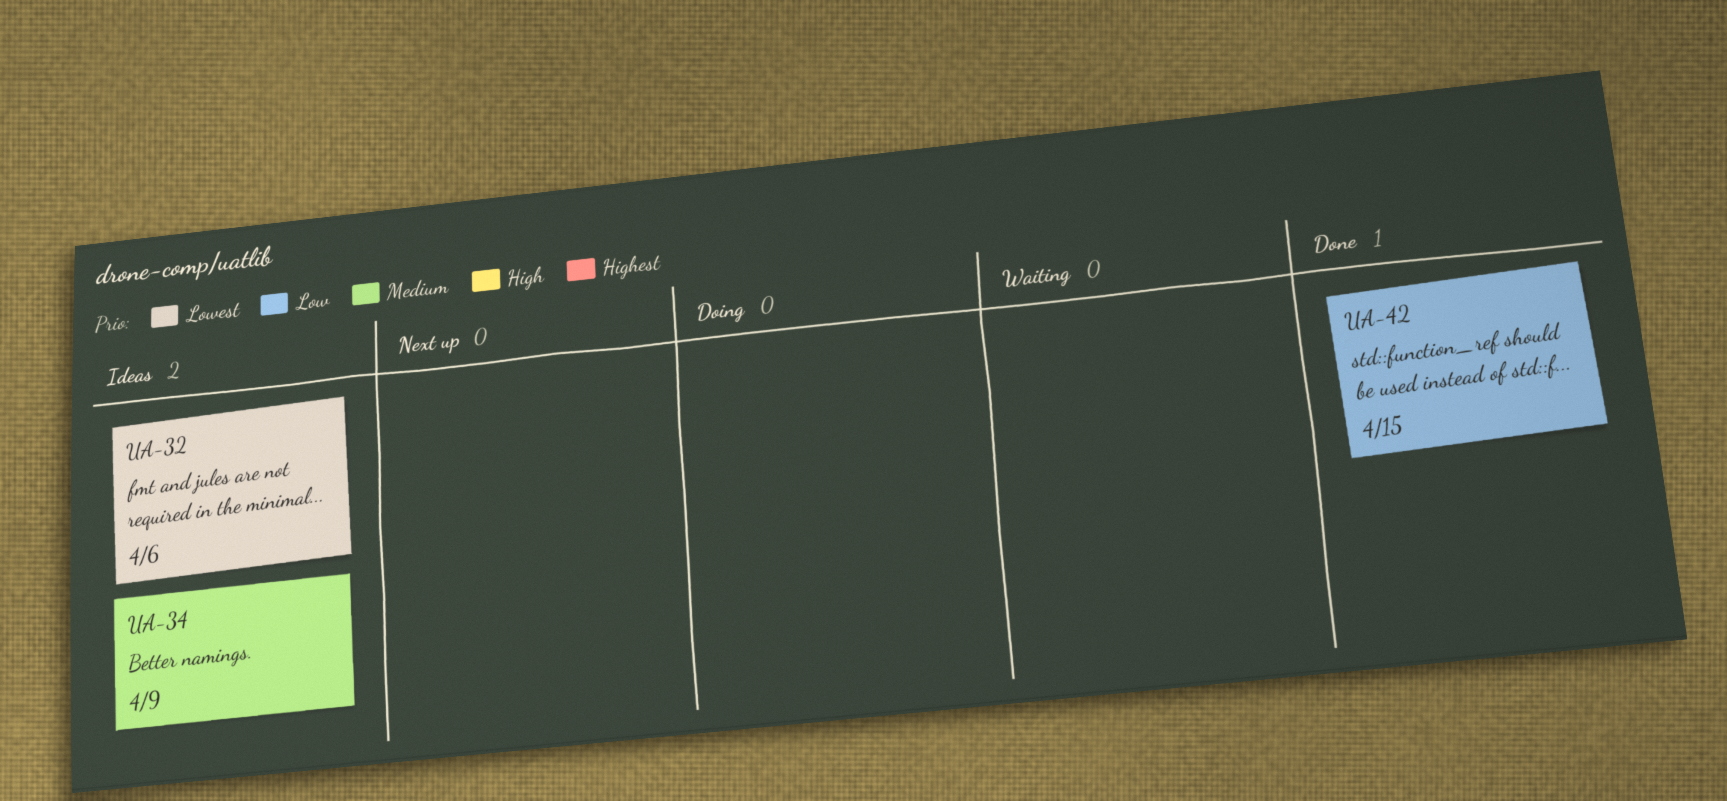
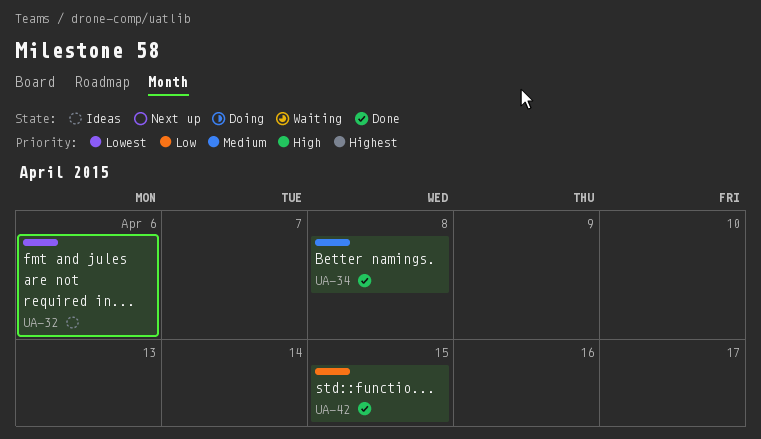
UA-34, status: Ideas -> Done
UA-34, due: Apr 9 -> Apr 8

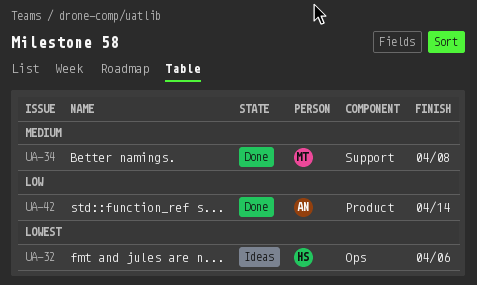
UA-42, due: Apr 15 -> Apr 14

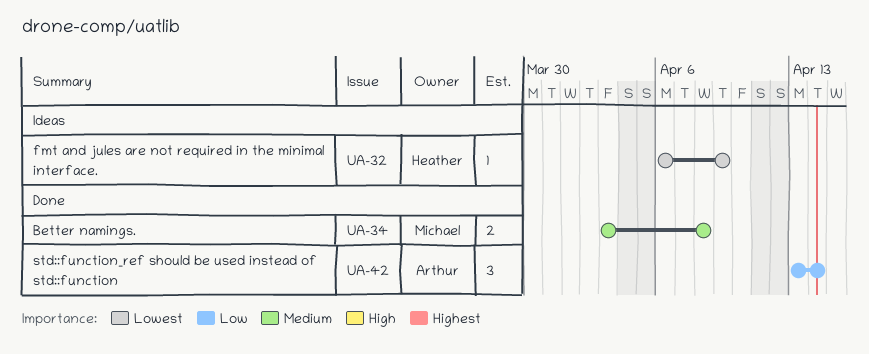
UA-32, due: Apr 6 -> Apr 9

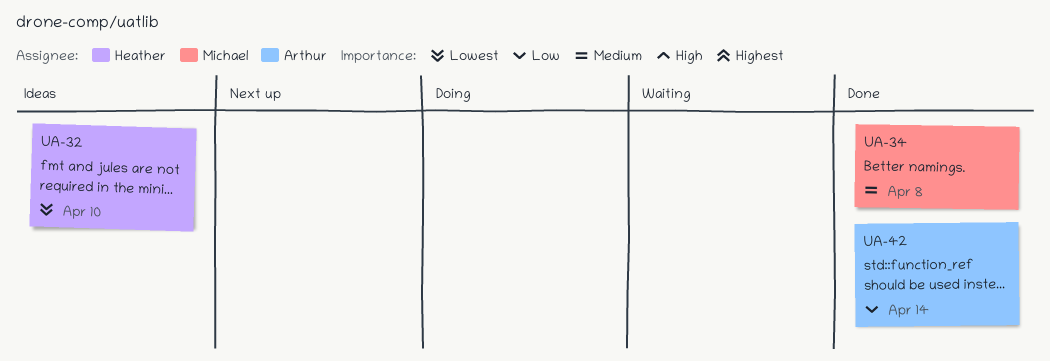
UA-32, due: Apr 9 -> Apr 10

